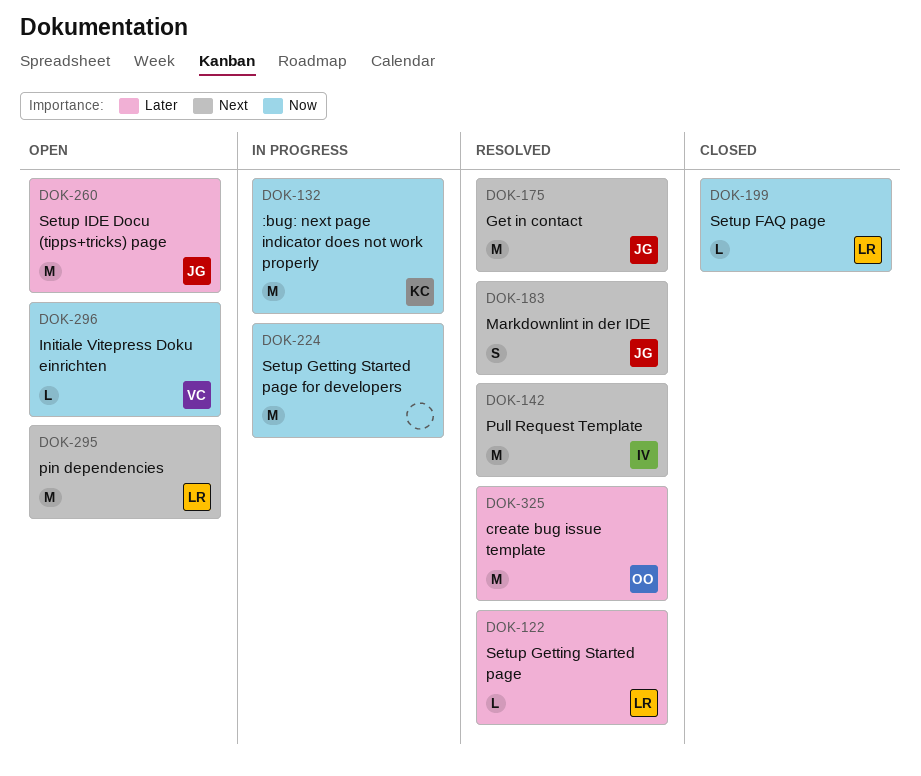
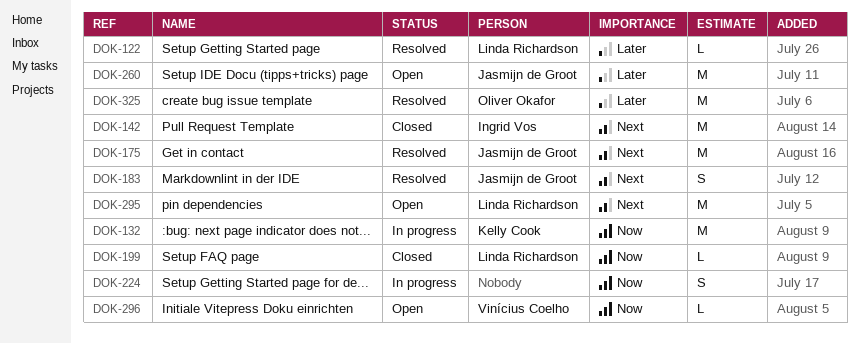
DOK-142, status: Resolved -> Closed
DOK-224, estimate: M -> S

